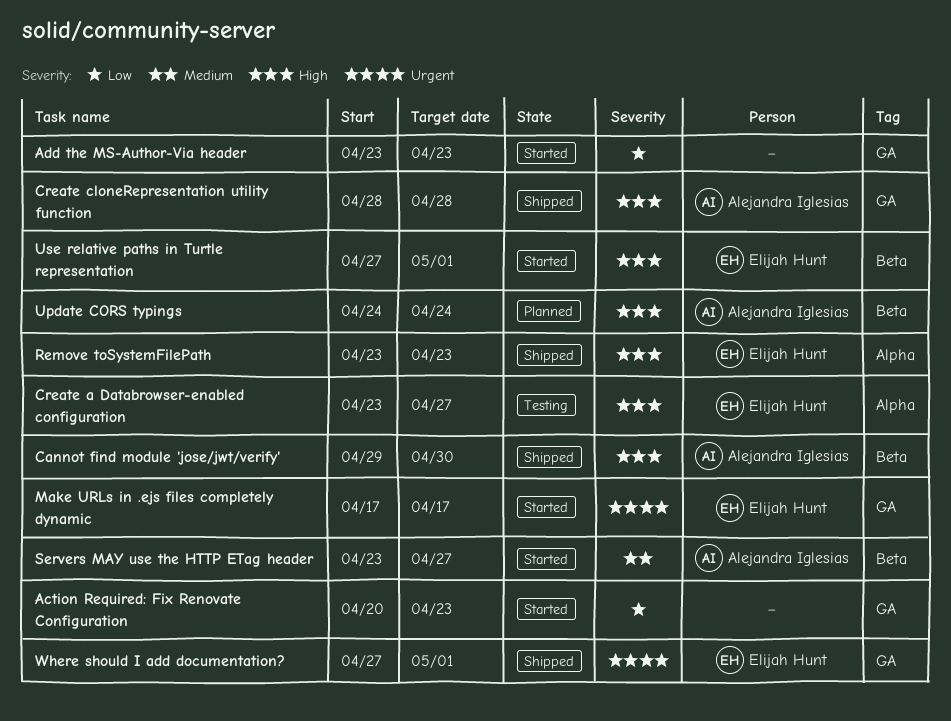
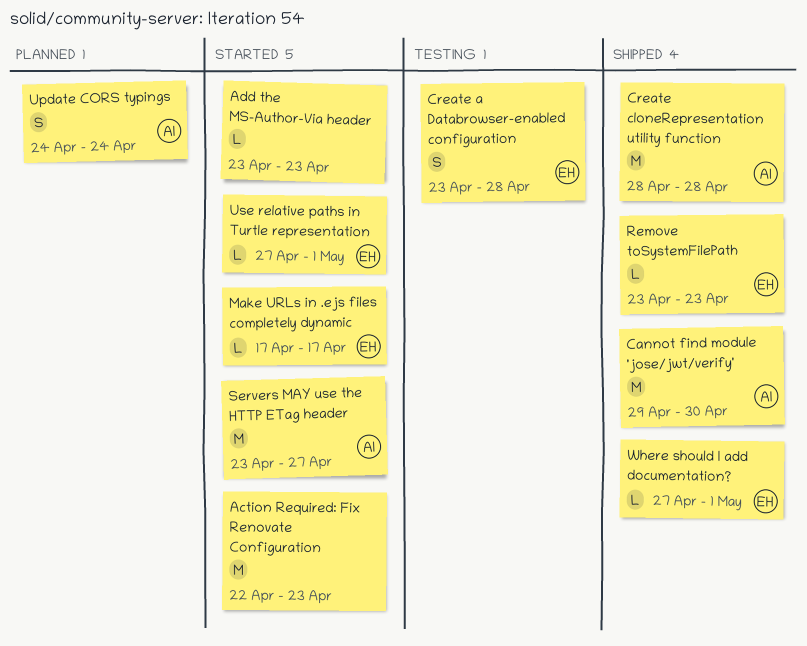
Action Required: Fix Renovate Configuration, start: Apr 20 -> Apr 22
Create a Databrowser-enabled configuration, due: Apr 27 -> Apr 28

